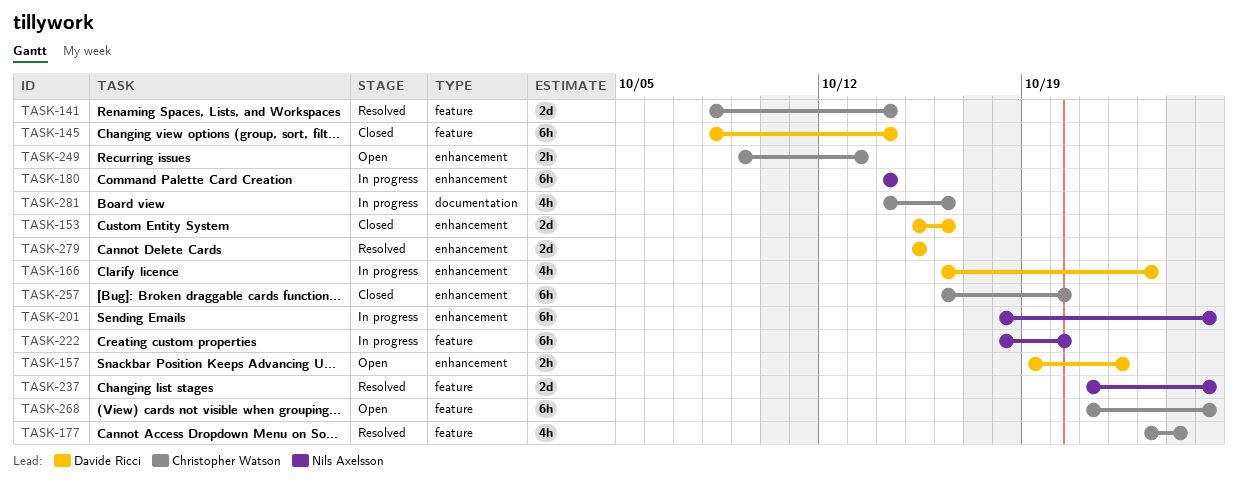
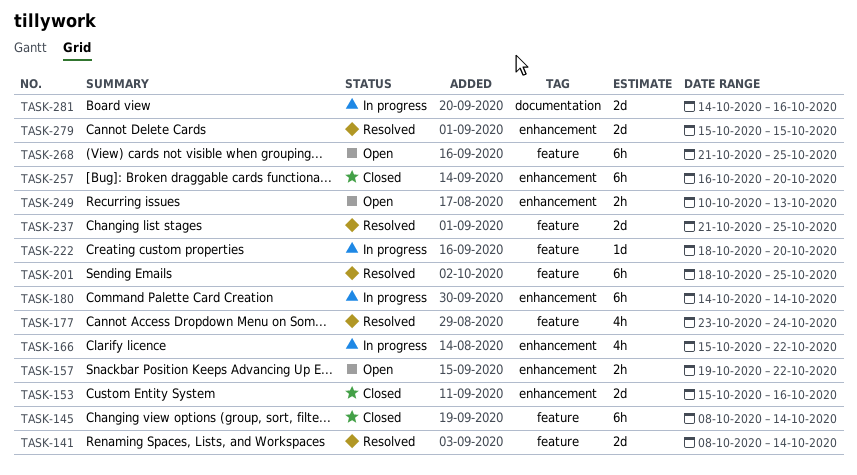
TASK-166, start: Oct 16 -> Oct 15
TASK-166, due: Oct 23 -> Oct 22
TASK-201, status: In progress -> Resolved
TASK-201, label: enhancement -> feature
TASK-222, estimate: 6h -> 1d
TASK-249, start: Oct 9 -> Oct 10
TASK-281, estimate: 4h -> 2d

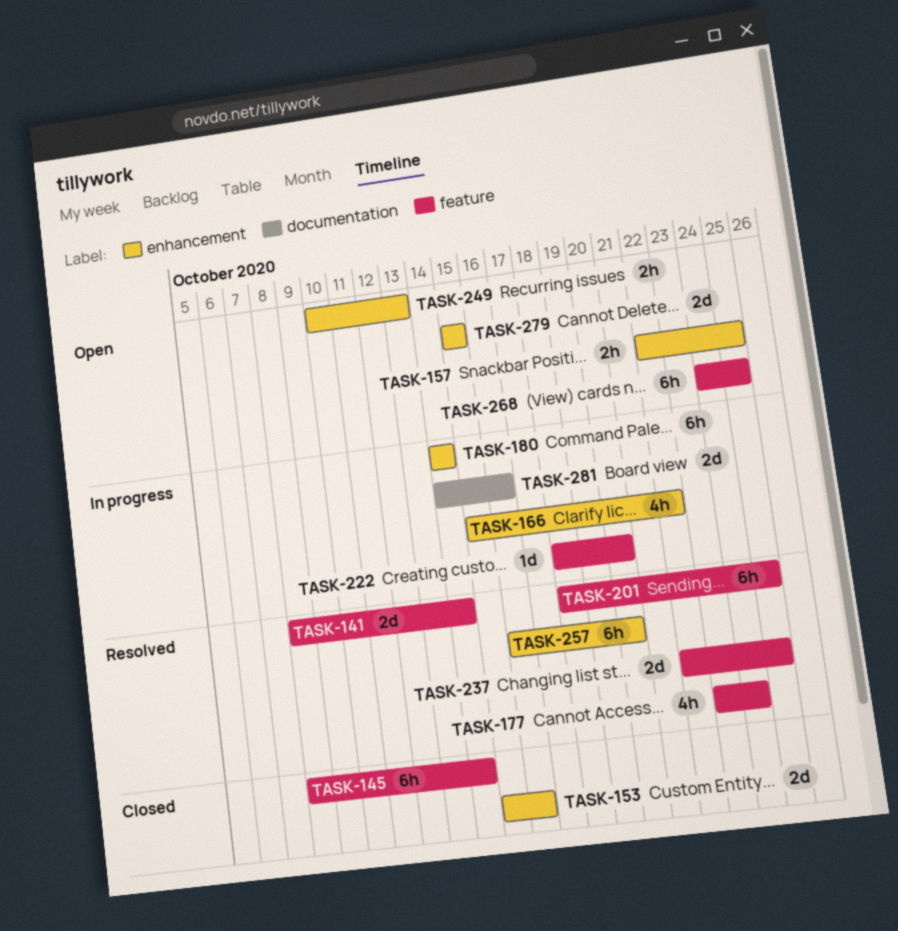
TASK-157, start: Oct 19 -> Oct 22
TASK-157, due: Oct 22 -> Oct 25
TASK-237, start: Oct 21 -> Oct 22
TASK-257, status: Closed -> Resolved
TASK-268, start: Oct 21 -> Oct 24
TASK-279, status: Resolved -> Open

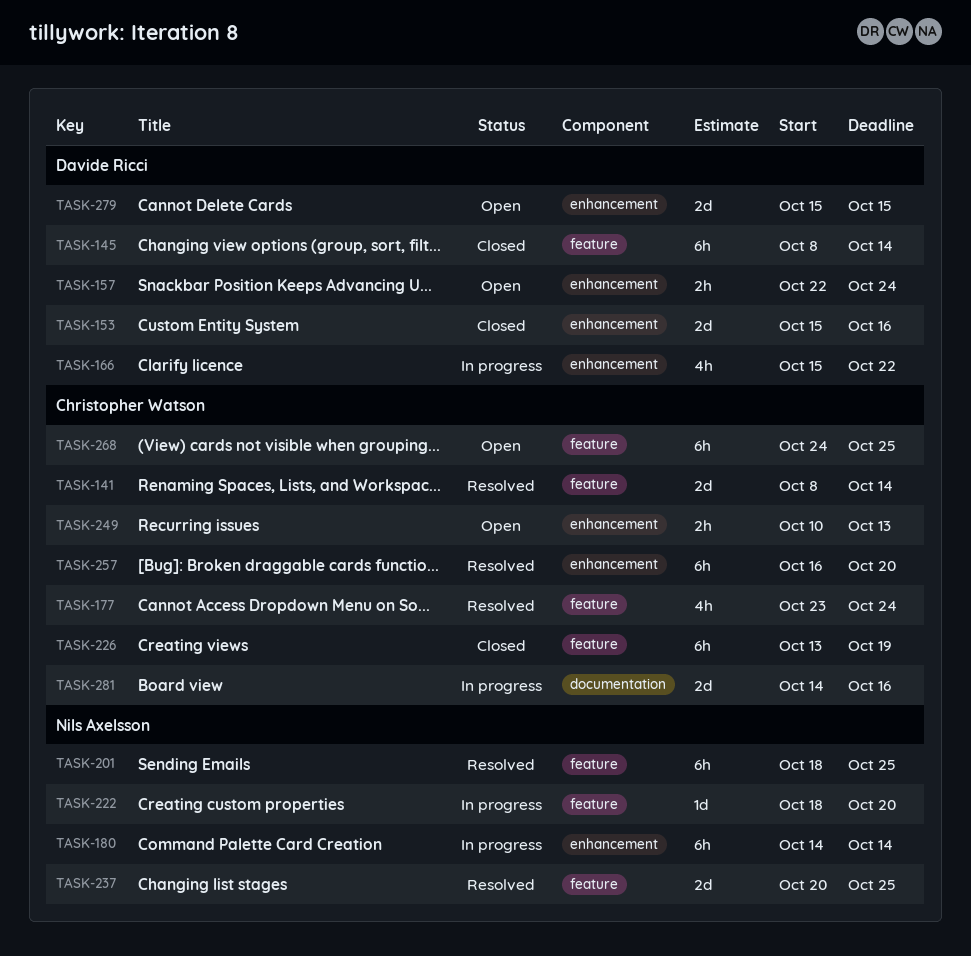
TASK-157, due: Oct 25 -> Oct 24
TASK-226: none -> present
TASK-237, start: Oct 22 -> Oct 20

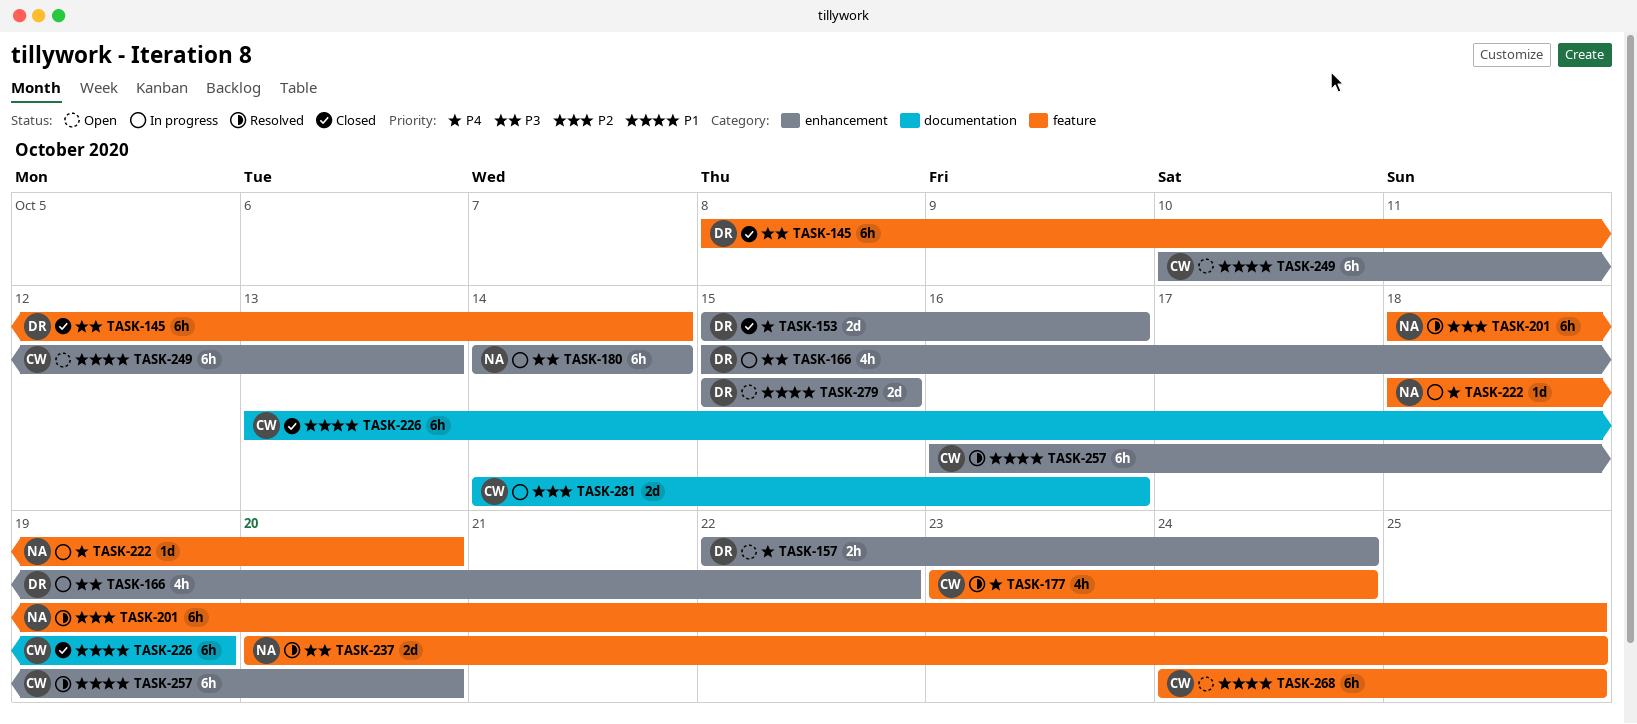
TASK-141: present -> none
TASK-226, label: feature -> documentation
TASK-249, estimate: 2h -> 6h

